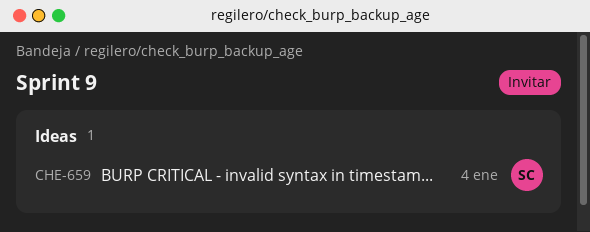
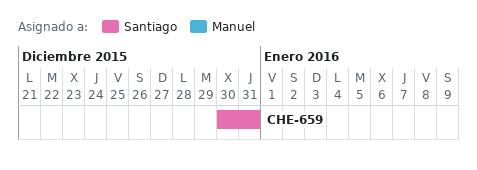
CHE-659, due: Jan 4 -> Dec 31

